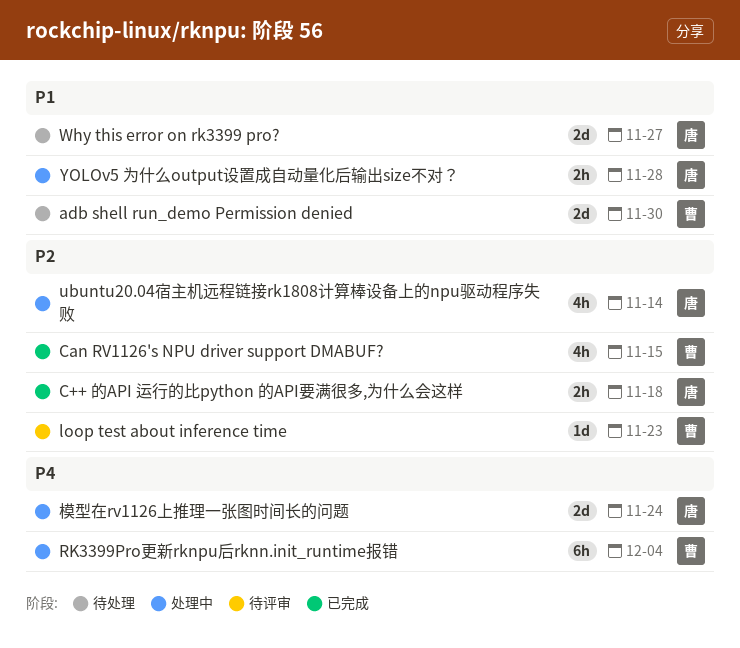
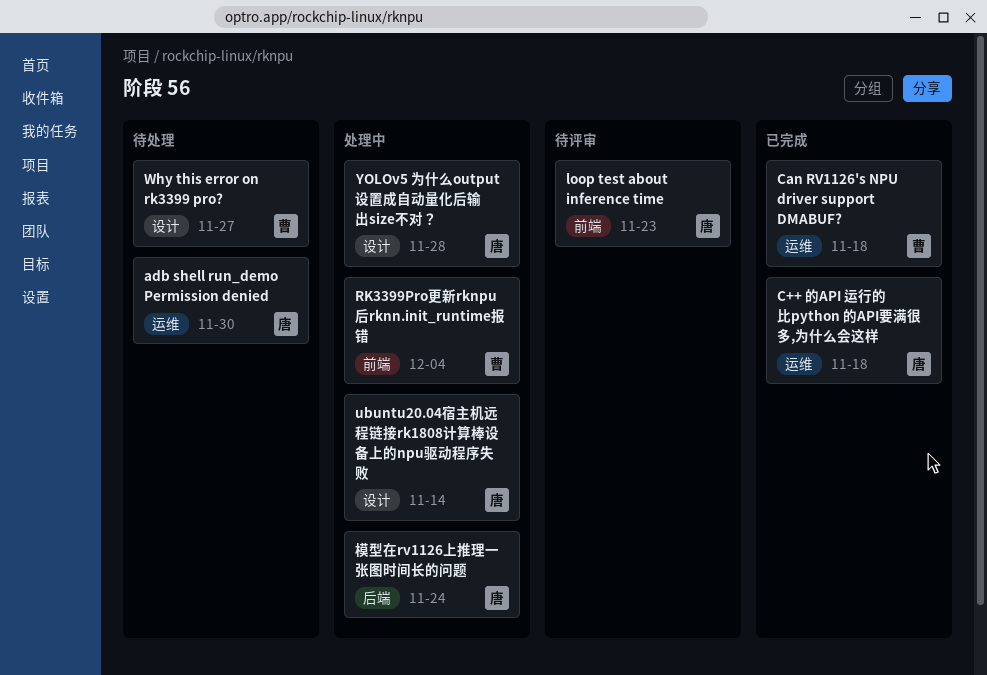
adb shell run_demo Permission denied, owner: 曹 -> 唐
Can RV1126's NPU driver support DMABUF?, due: Nov 15 -> Nov 18
loop test about inference time, owner: 曹 -> 唐
Why this error on rk3399 pro?, owner: 唐 -> 曹

